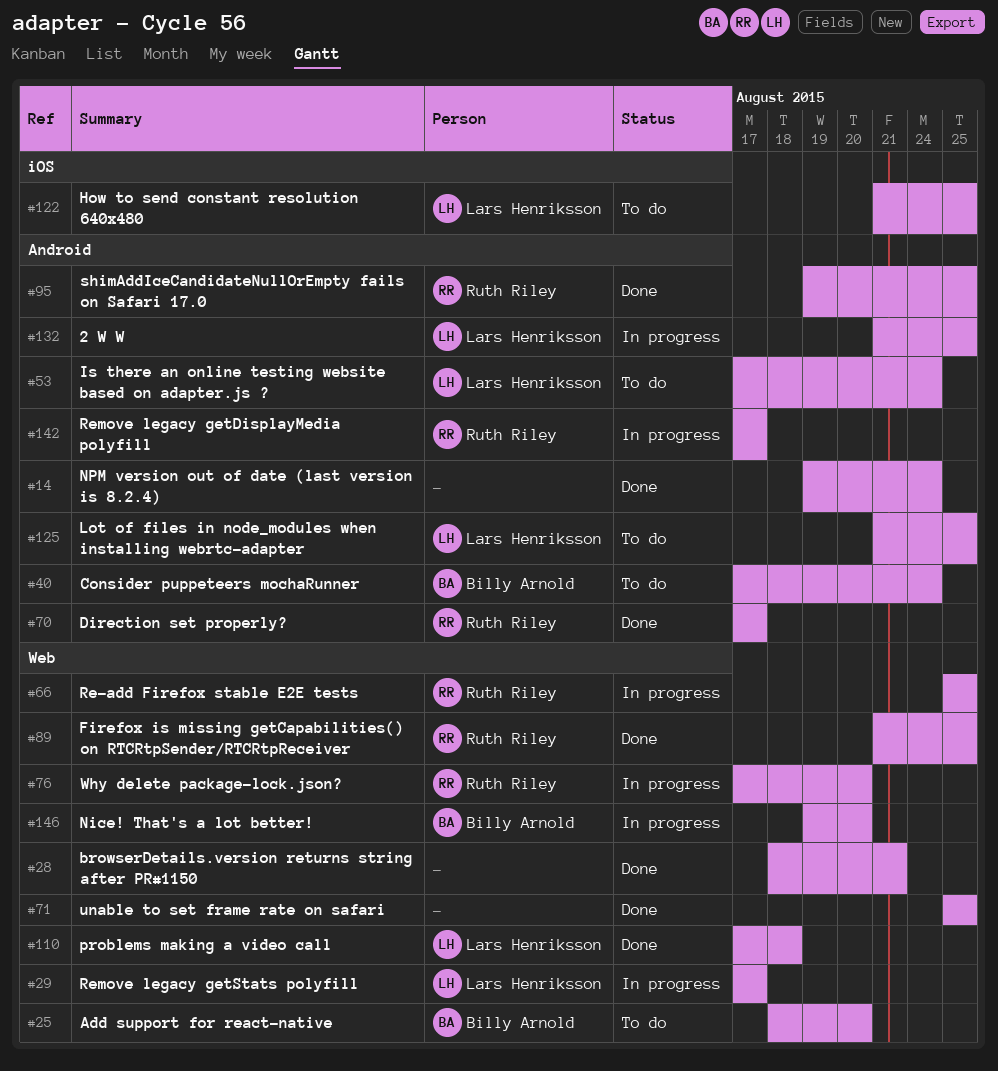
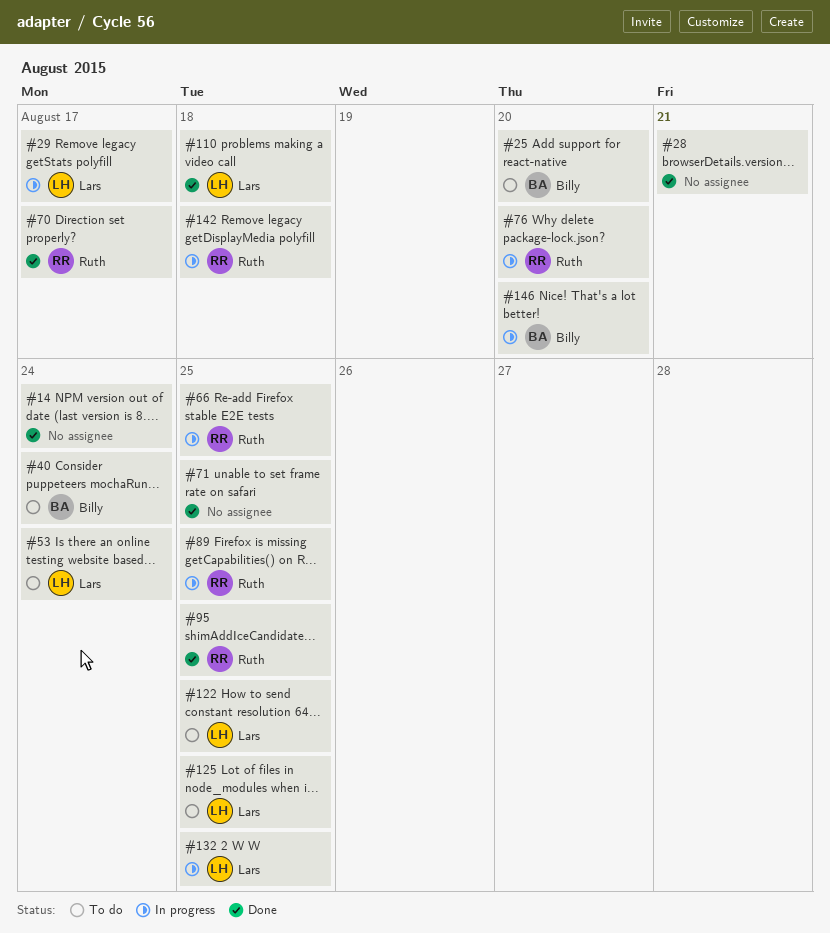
#89, status: Done -> In progress
#142, due: Aug 17 -> Aug 18

